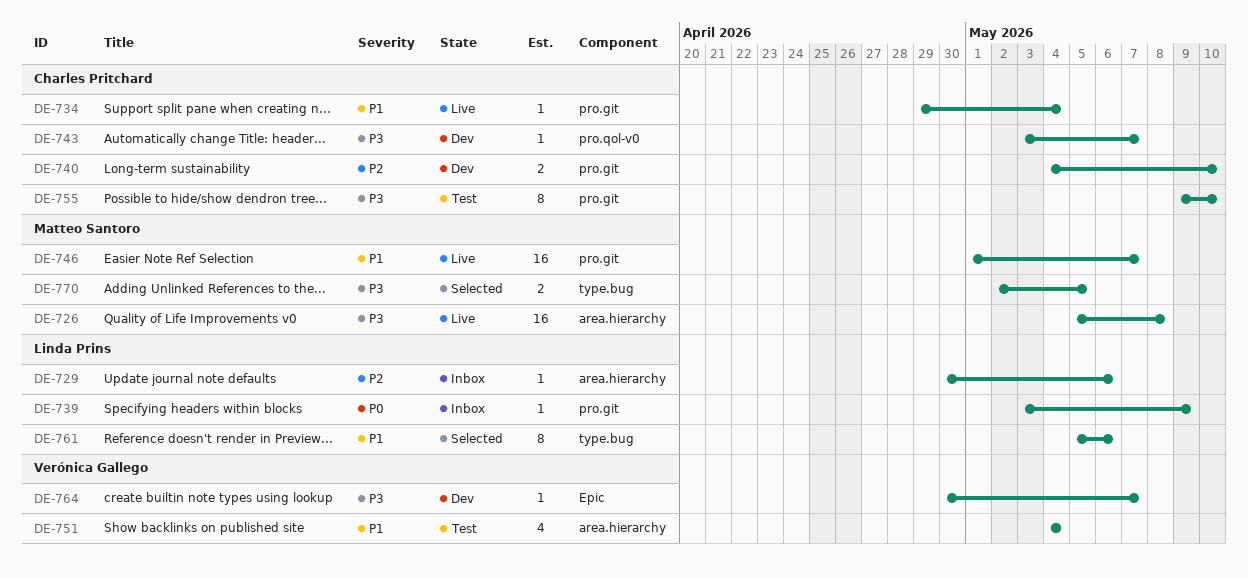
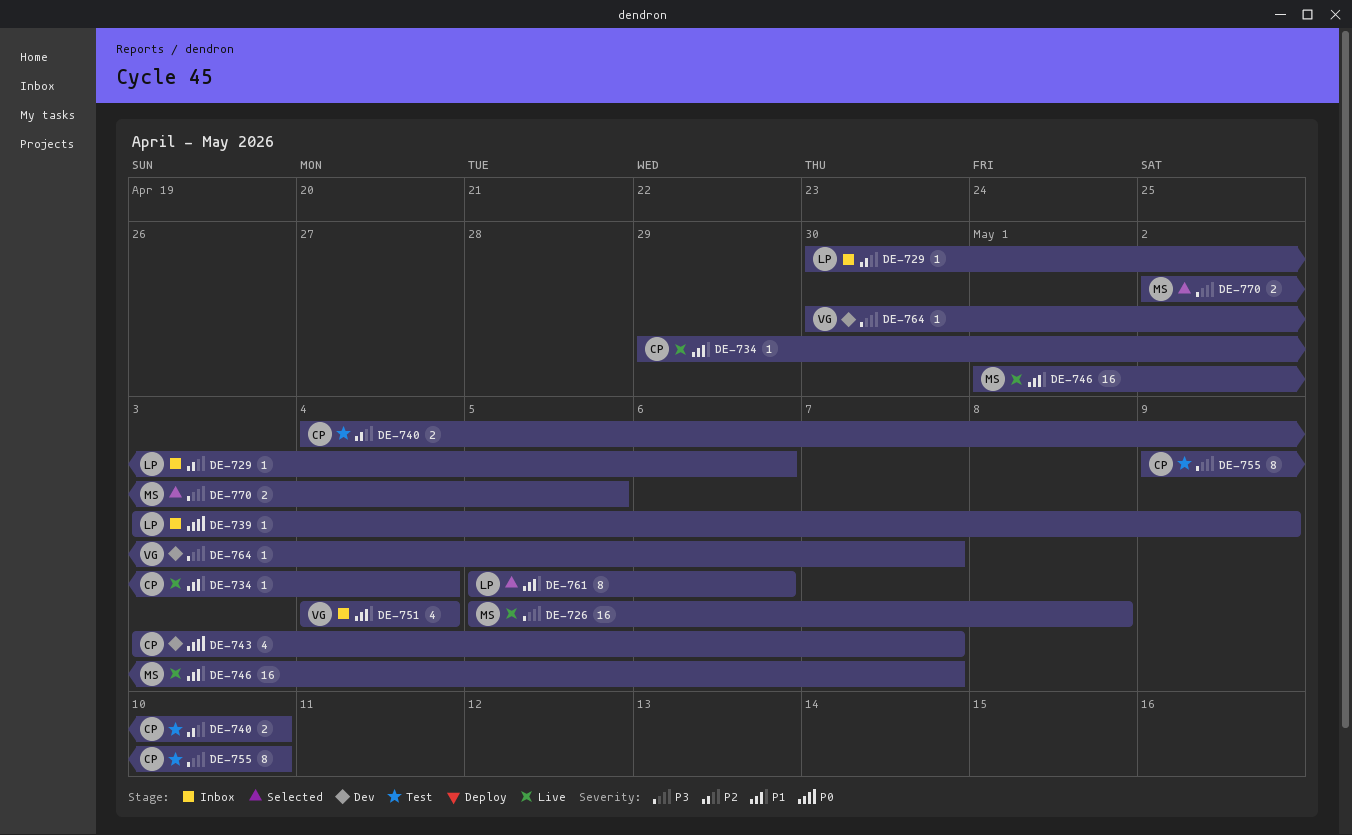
DE-740, status: Dev -> Test
DE-743, priority: P3 -> P0
DE-743, estimate: 1 -> 4
DE-751, status: Test -> Inbox

